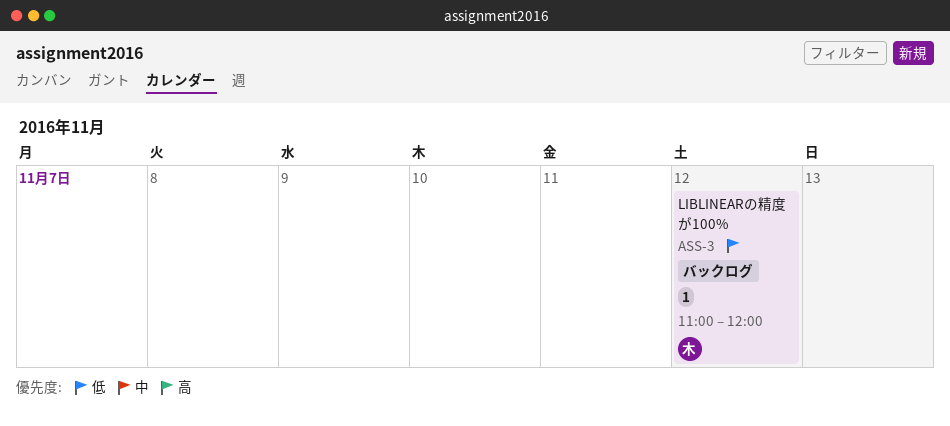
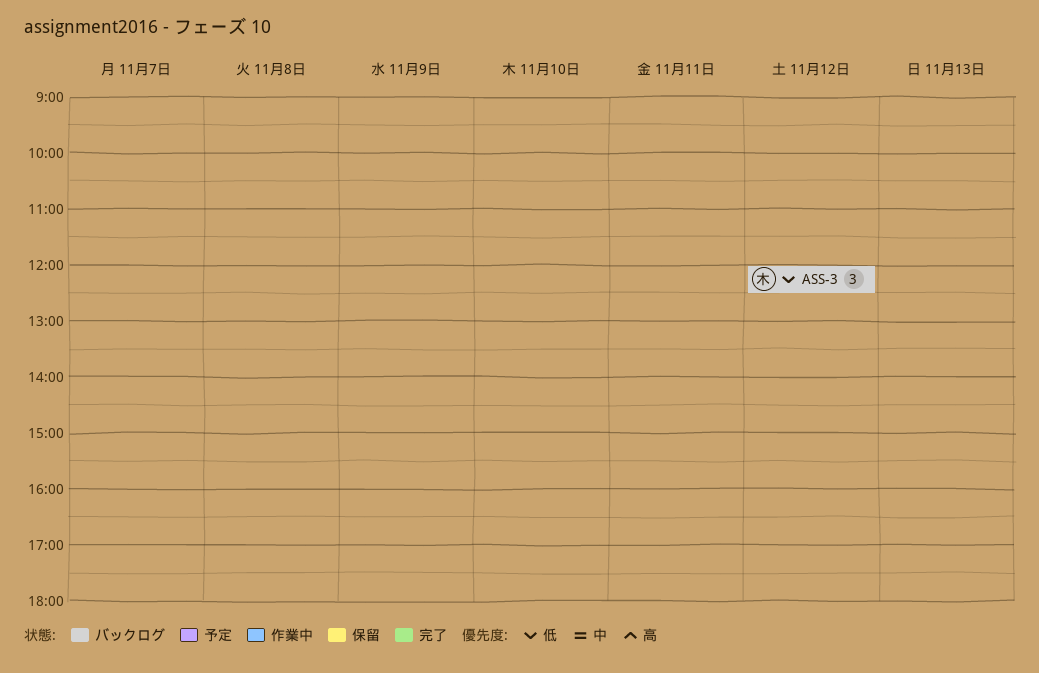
ASS-3, estimate: 1 -> 3
ASS-3, begins: 11:00 -> 12:00
ASS-3, ends: 12:00 -> 12:30

